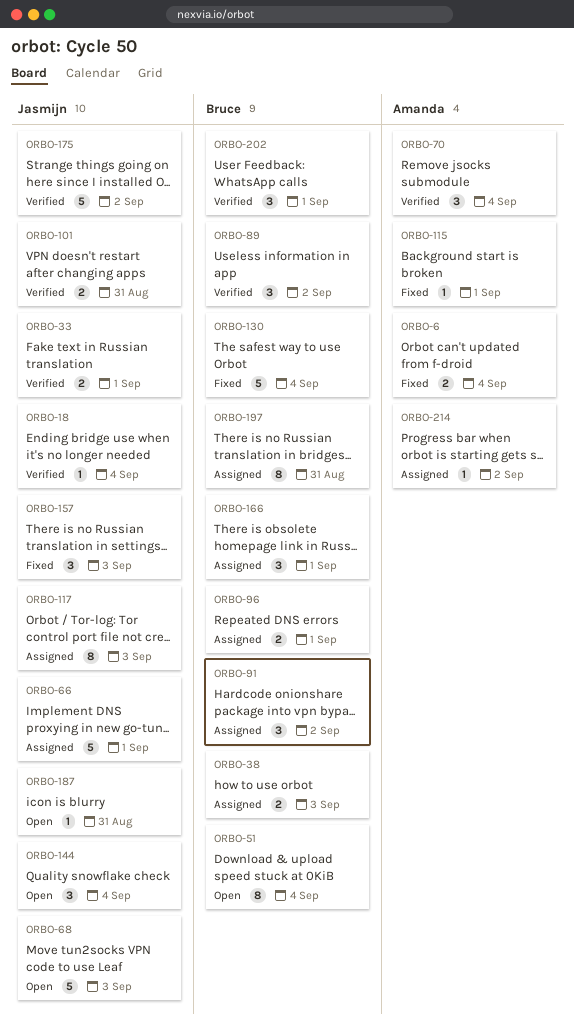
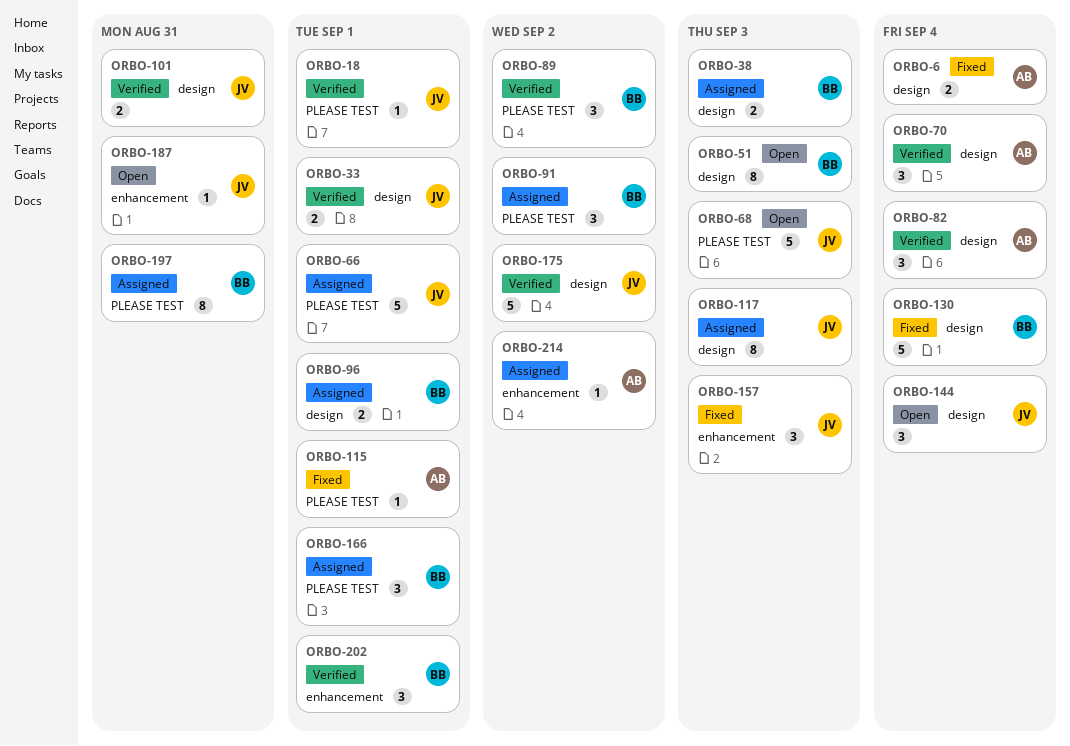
ORBO-18, due: Sep 4 -> Sep 1
ORBO-51, due: Sep 4 -> Sep 3
ORBO-82: none -> present

